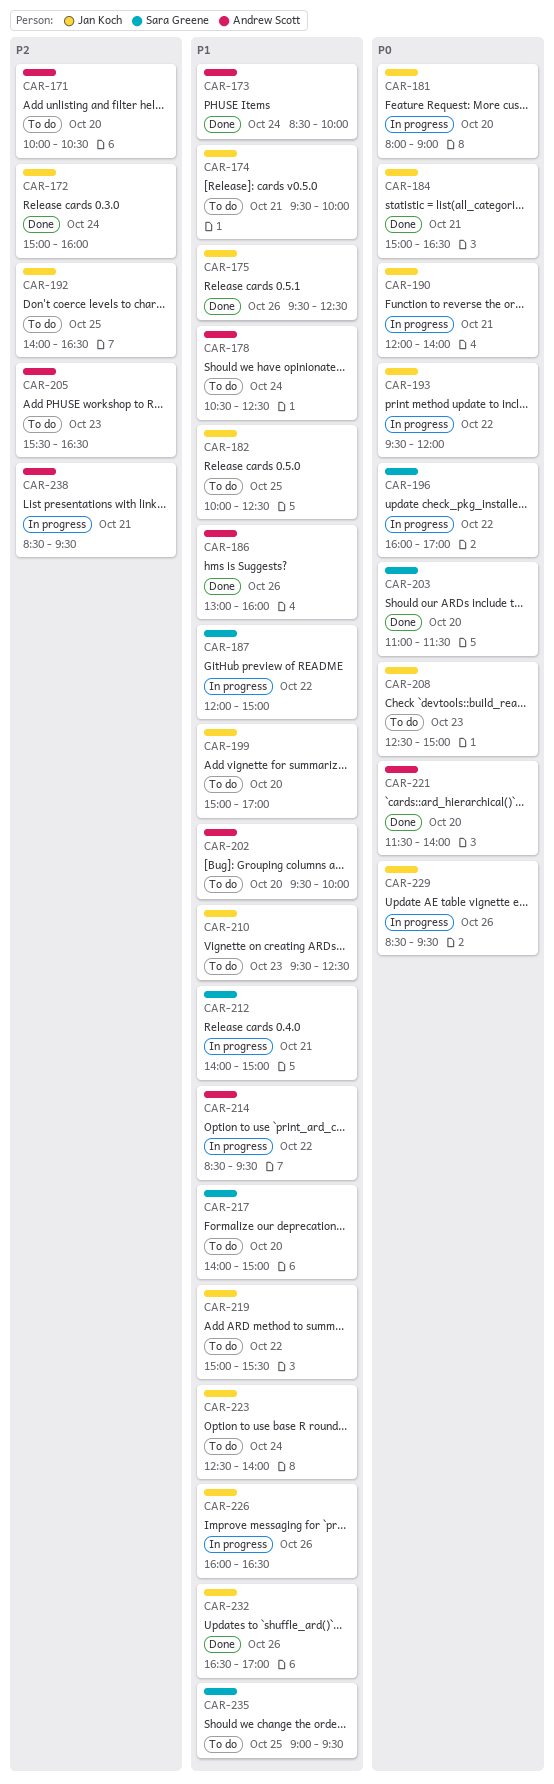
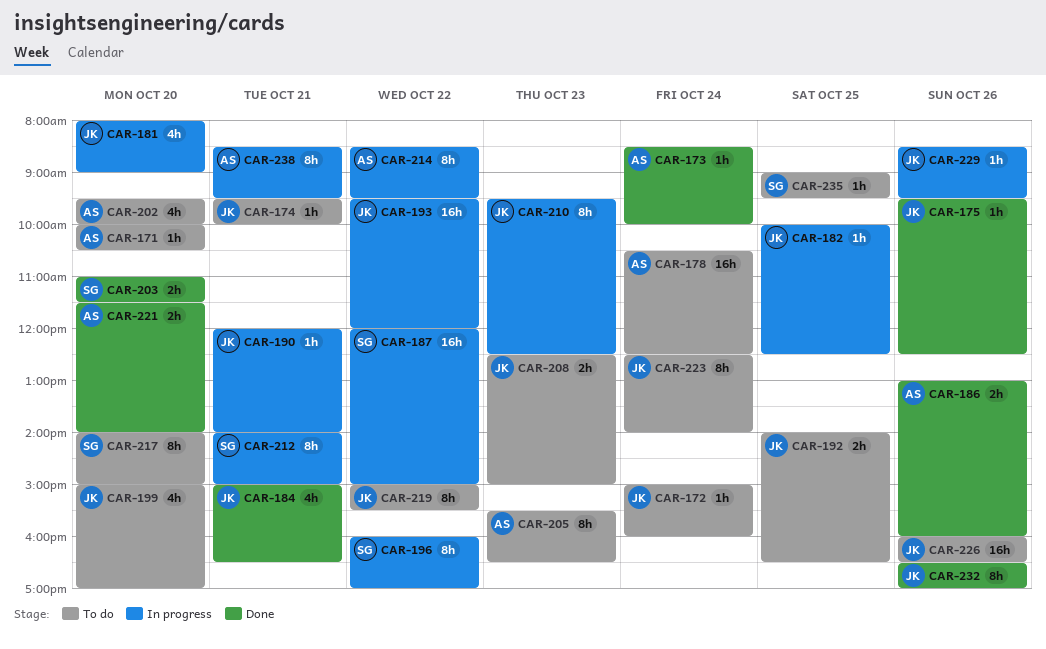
CAR-172, status: Done -> To do
CAR-182, status: To do -> In progress
CAR-210, status: To do -> In progress
CAR-226, status: In progress -> To do

